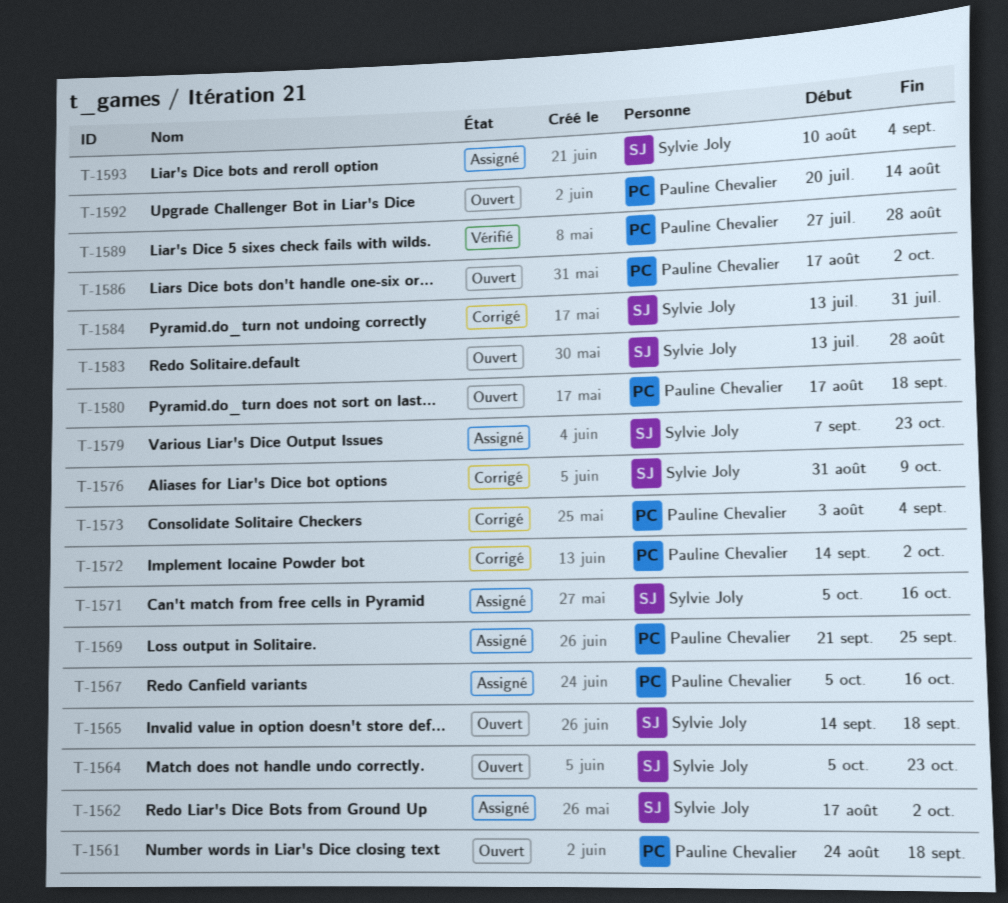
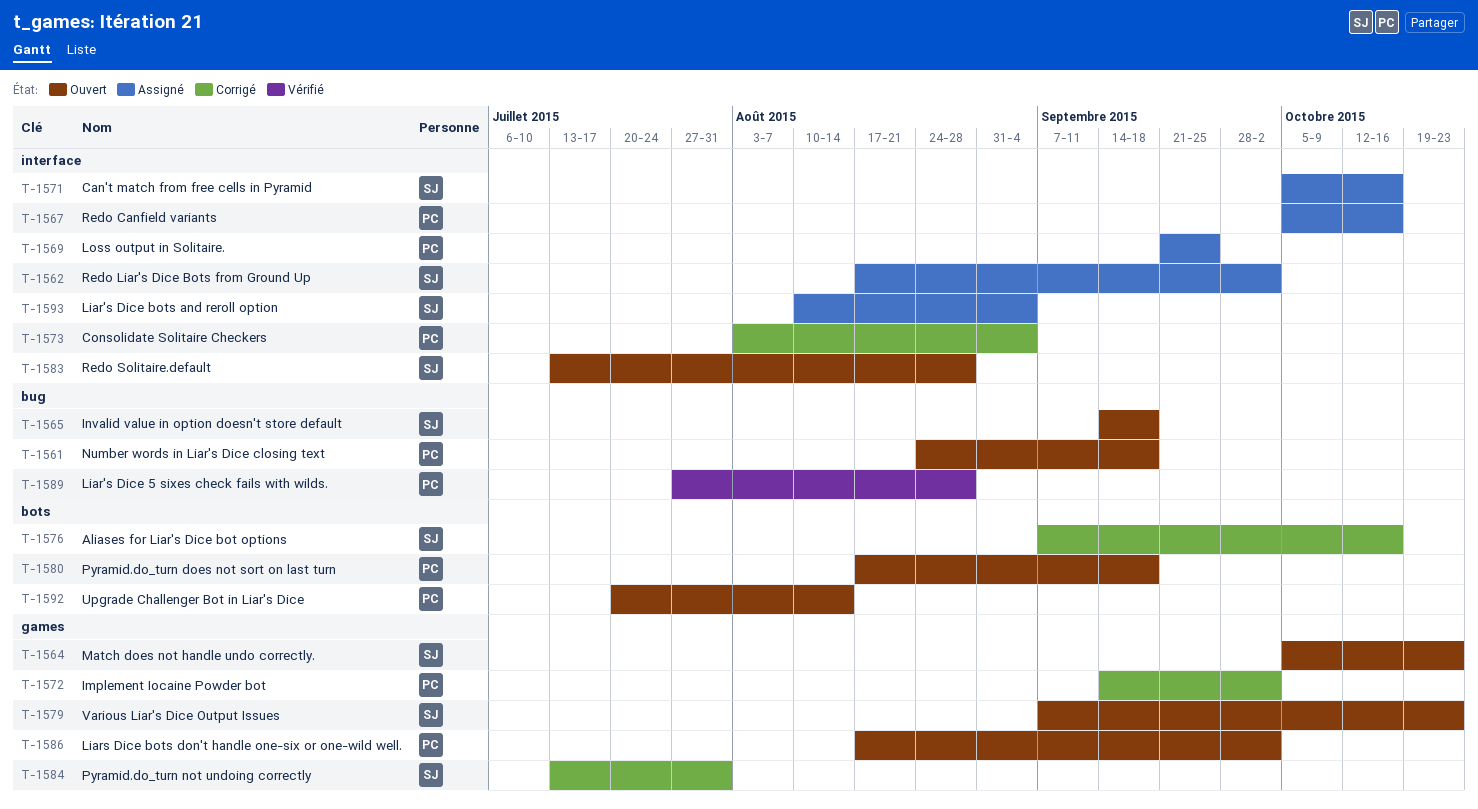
T-1576, start: Aug 31 -> Sep 7
T-1576, due: Oct 9 -> Oct 16
T-1579, status: Assigné -> Ouvert

